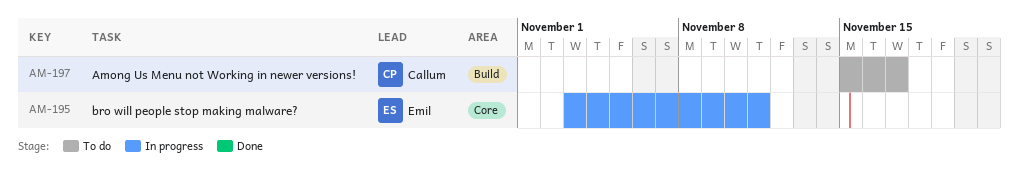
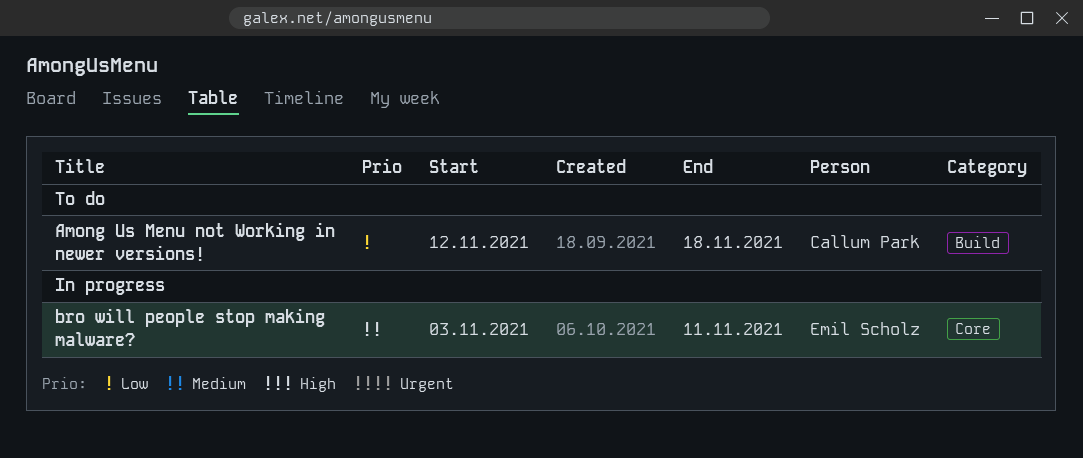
Among Us Menu not Working in newer versions!, start: Nov 15 -> Nov 12
Among Us Menu not Working in newer versions!, due: Nov 17 -> Nov 18

